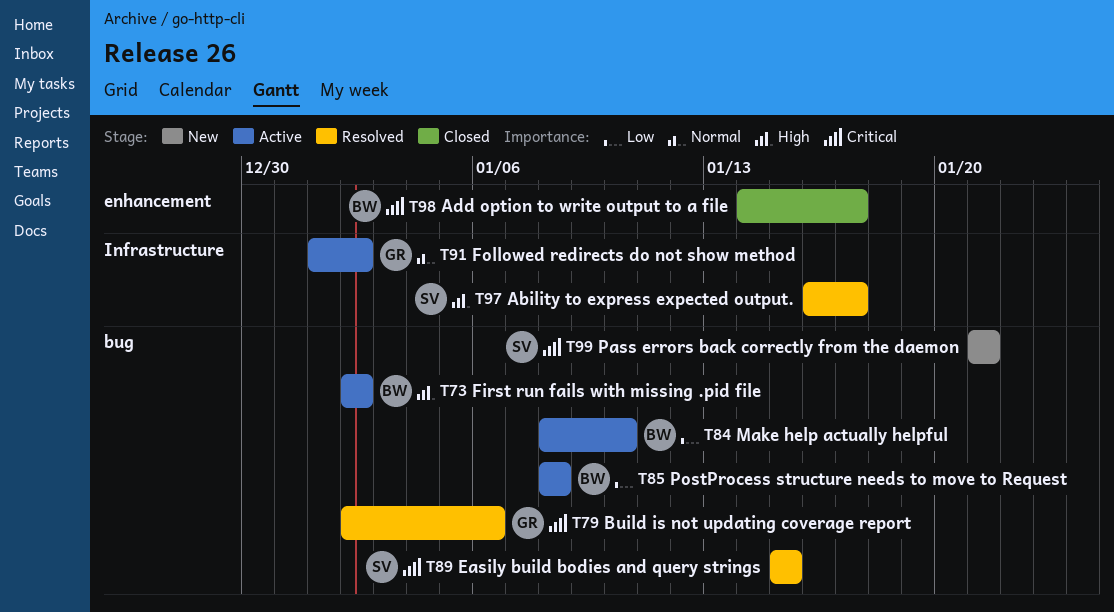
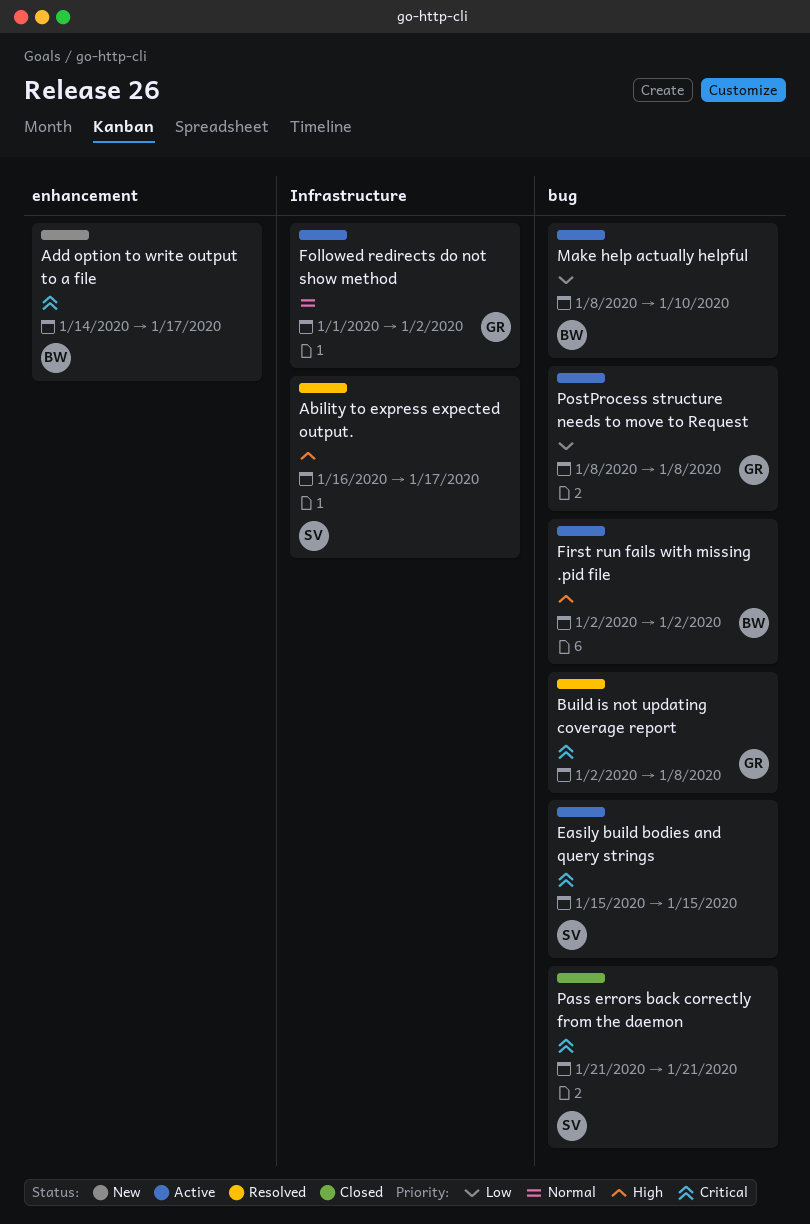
Add option to write output to a file, status: Closed -> New
Build is not updating coverage report, due: Jan 6 -> Jan 8
Easily build bodies and query strings, status: Resolved -> Active
Pass errors back correctly from the daemon, status: New -> Closed
PostProcess structure needs to move to Request, owner: BW -> GR

